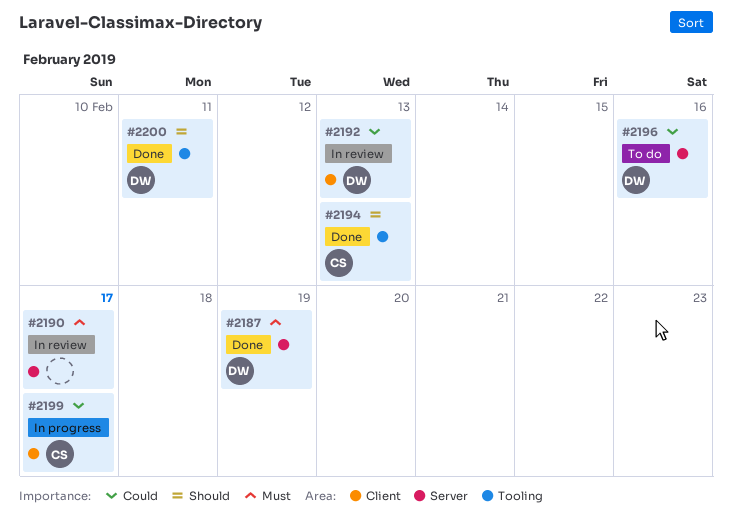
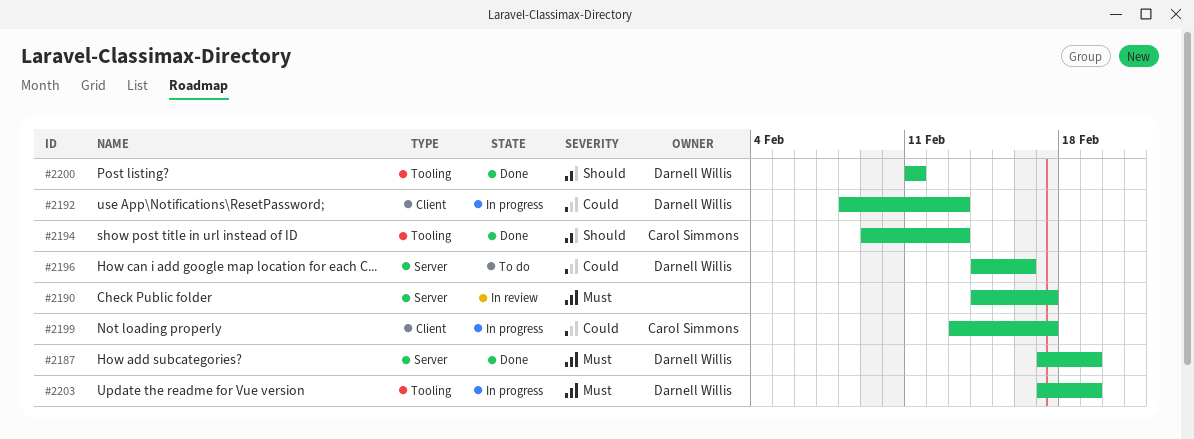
#2192, status: In review -> In progress
#2203: none -> present

